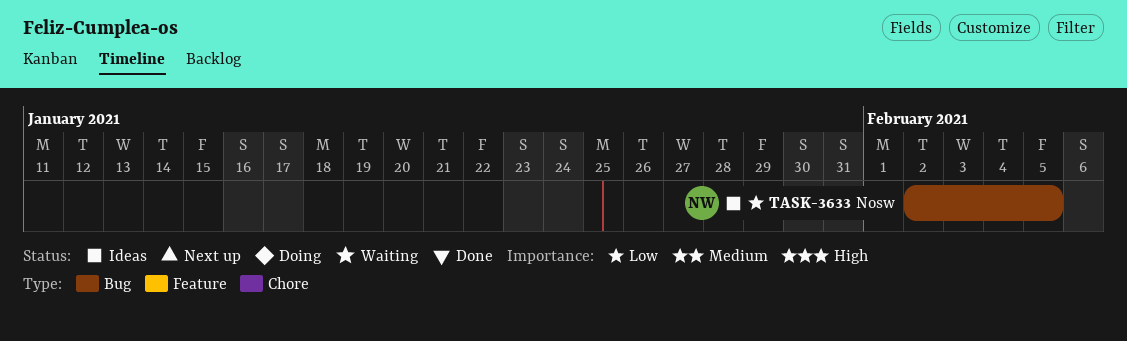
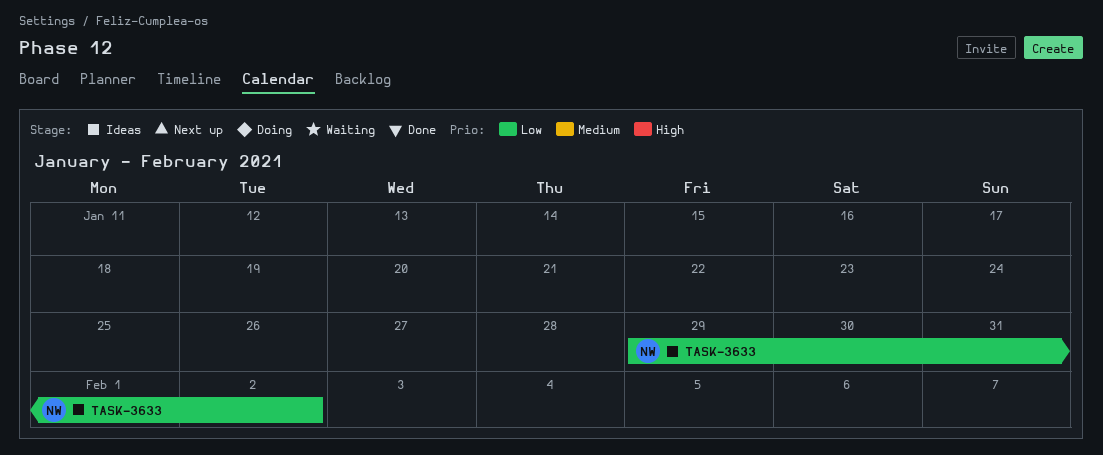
TASK-3633, start: Feb 2 -> Jan 29
TASK-3633, due: Feb 5 -> Feb 2

